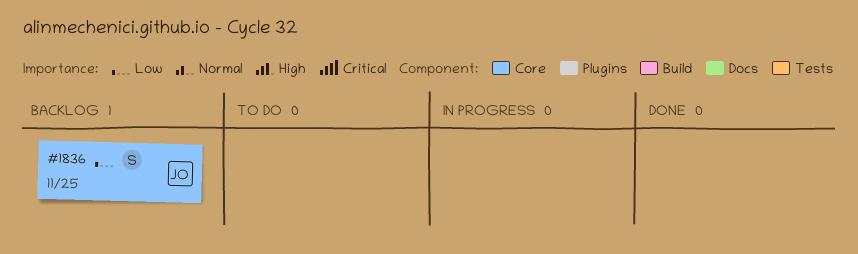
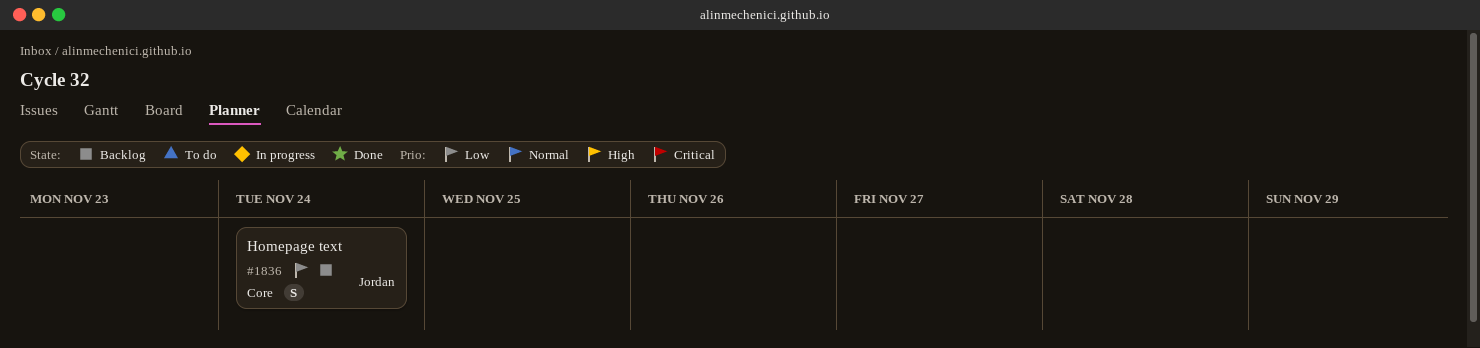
#1836, due: Nov 25 -> Nov 24

